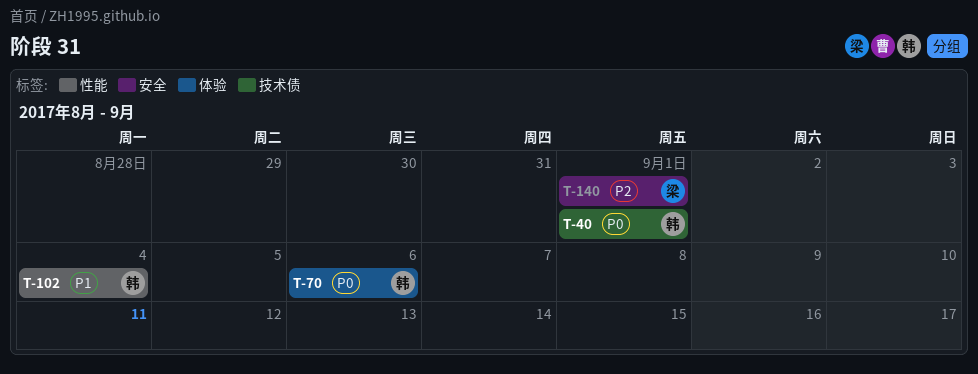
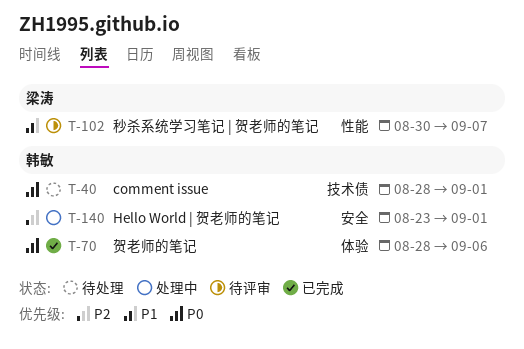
T-102, owner: 韩敏 -> 梁涛
T-102, due: Sep 4 -> Sep 7
T-140, owner: 梁涛 -> 韩敏

